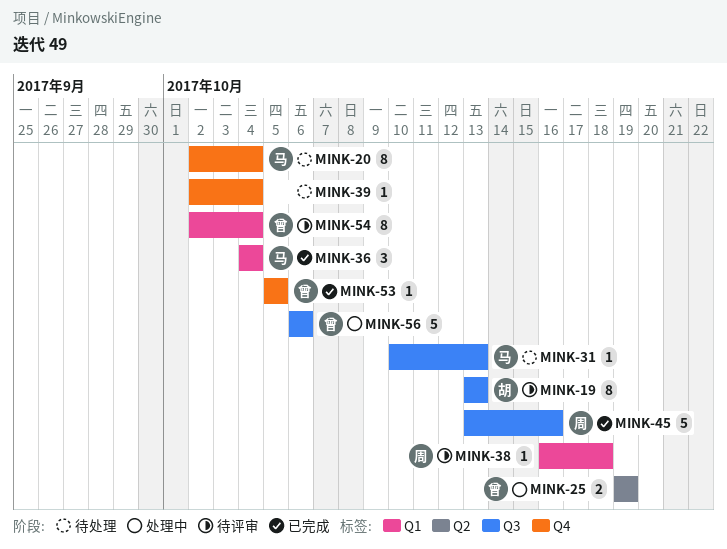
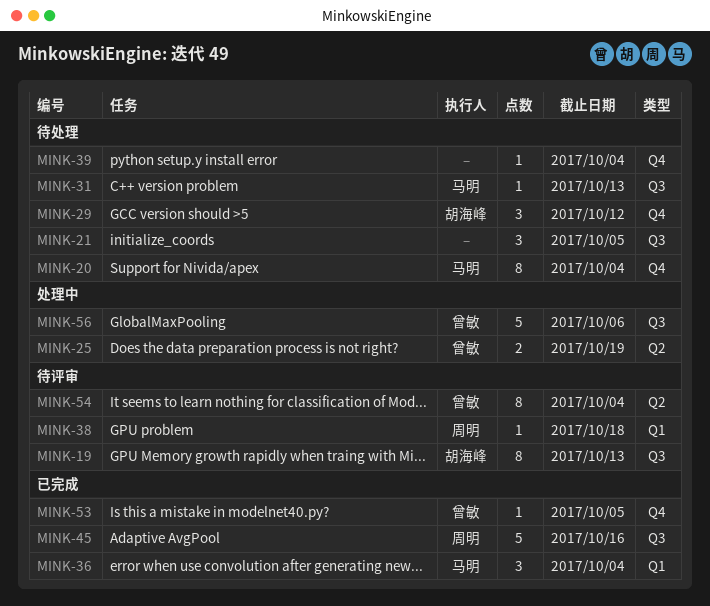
MINK-21: none -> present
MINK-29: none -> present
MINK-54, label: Q1 -> Q2

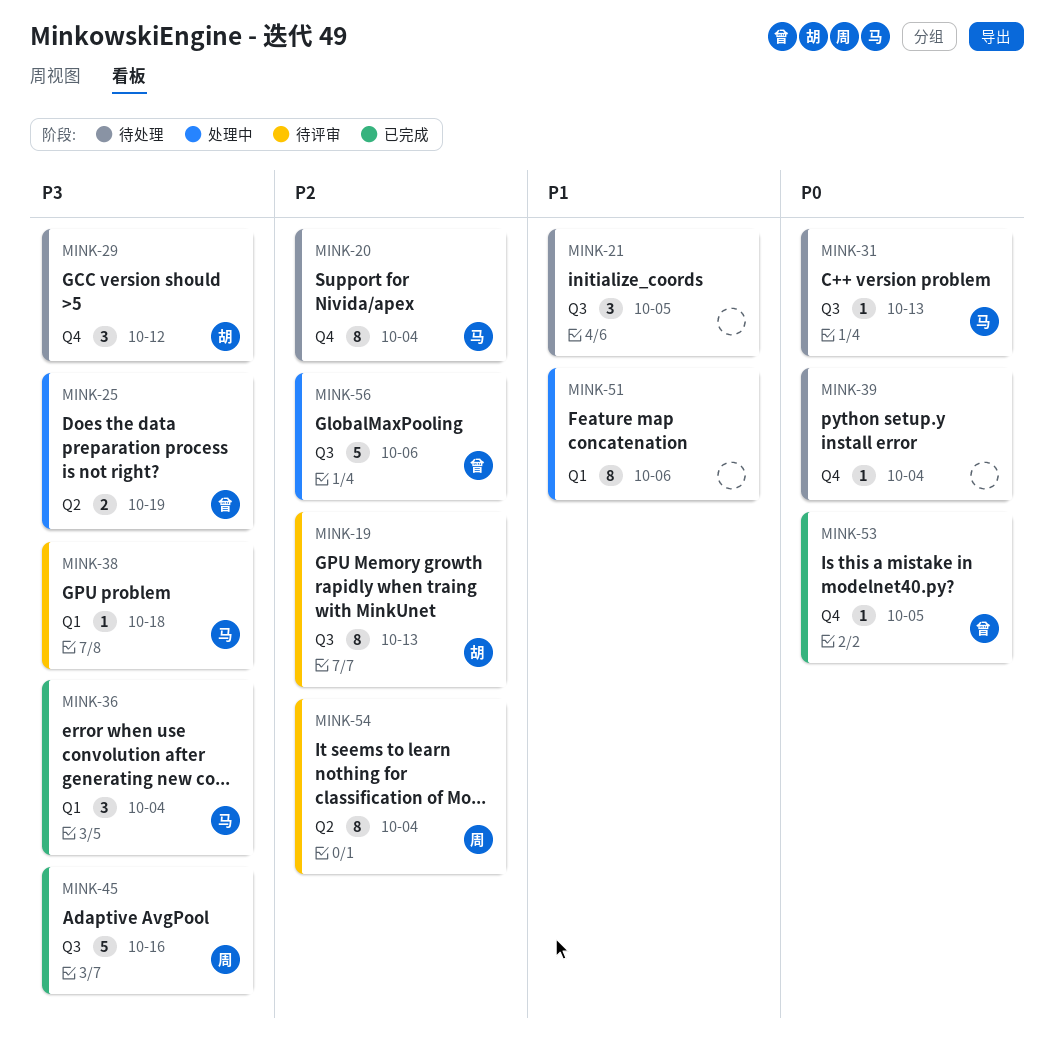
MINK-38, owner: 周明 -> 马明
MINK-51: none -> present
MINK-54, owner: 曾敏 -> 周明

